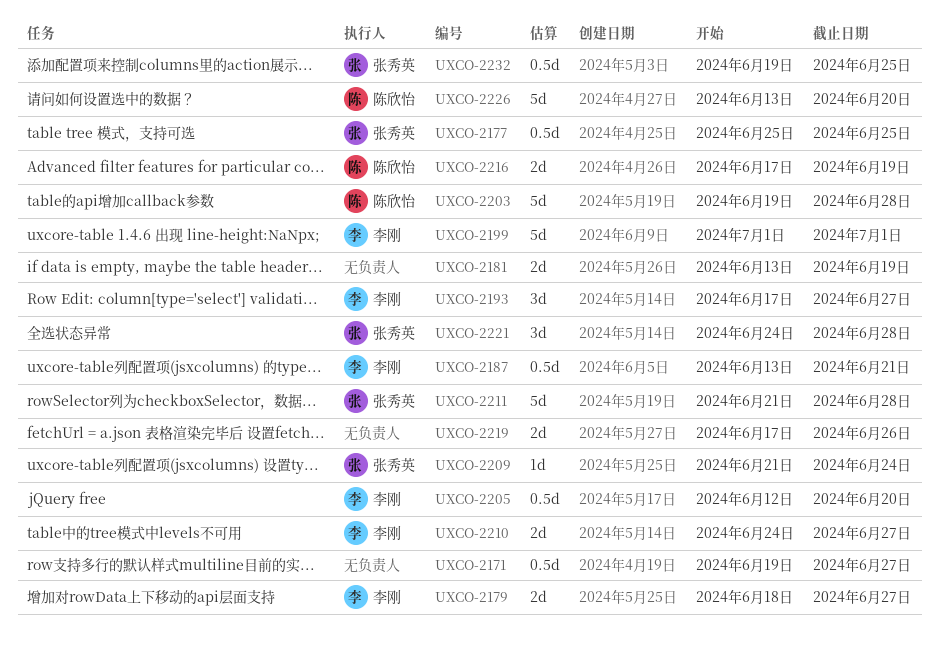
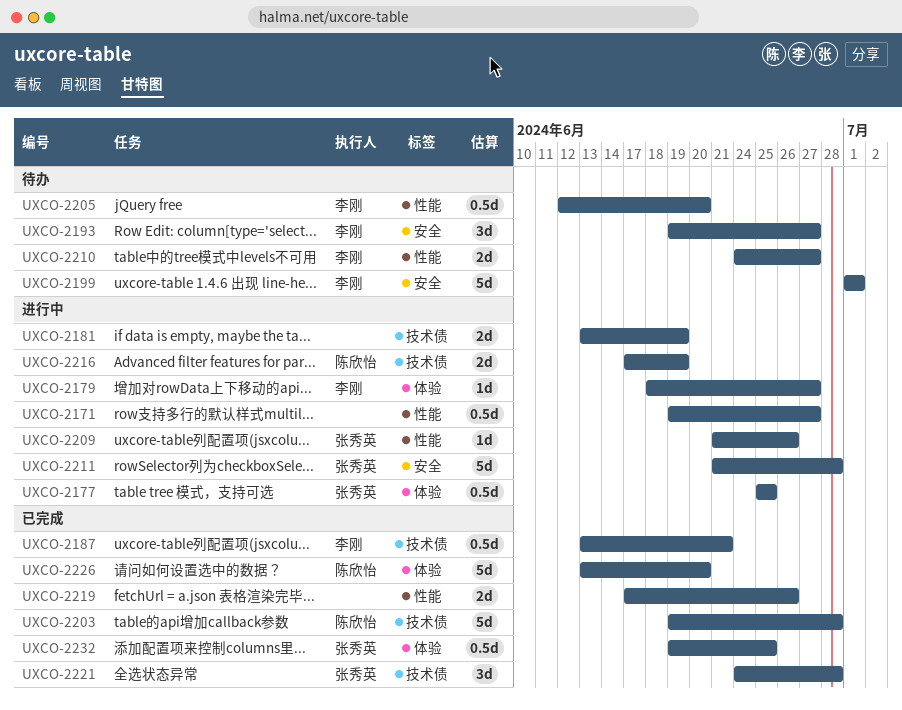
UXCO-2179, estimate: 2d -> 1d
UXCO-2193, start: Jun 17 -> Jun 19
UXCO-2209, due: Jun 24 -> Jun 26

